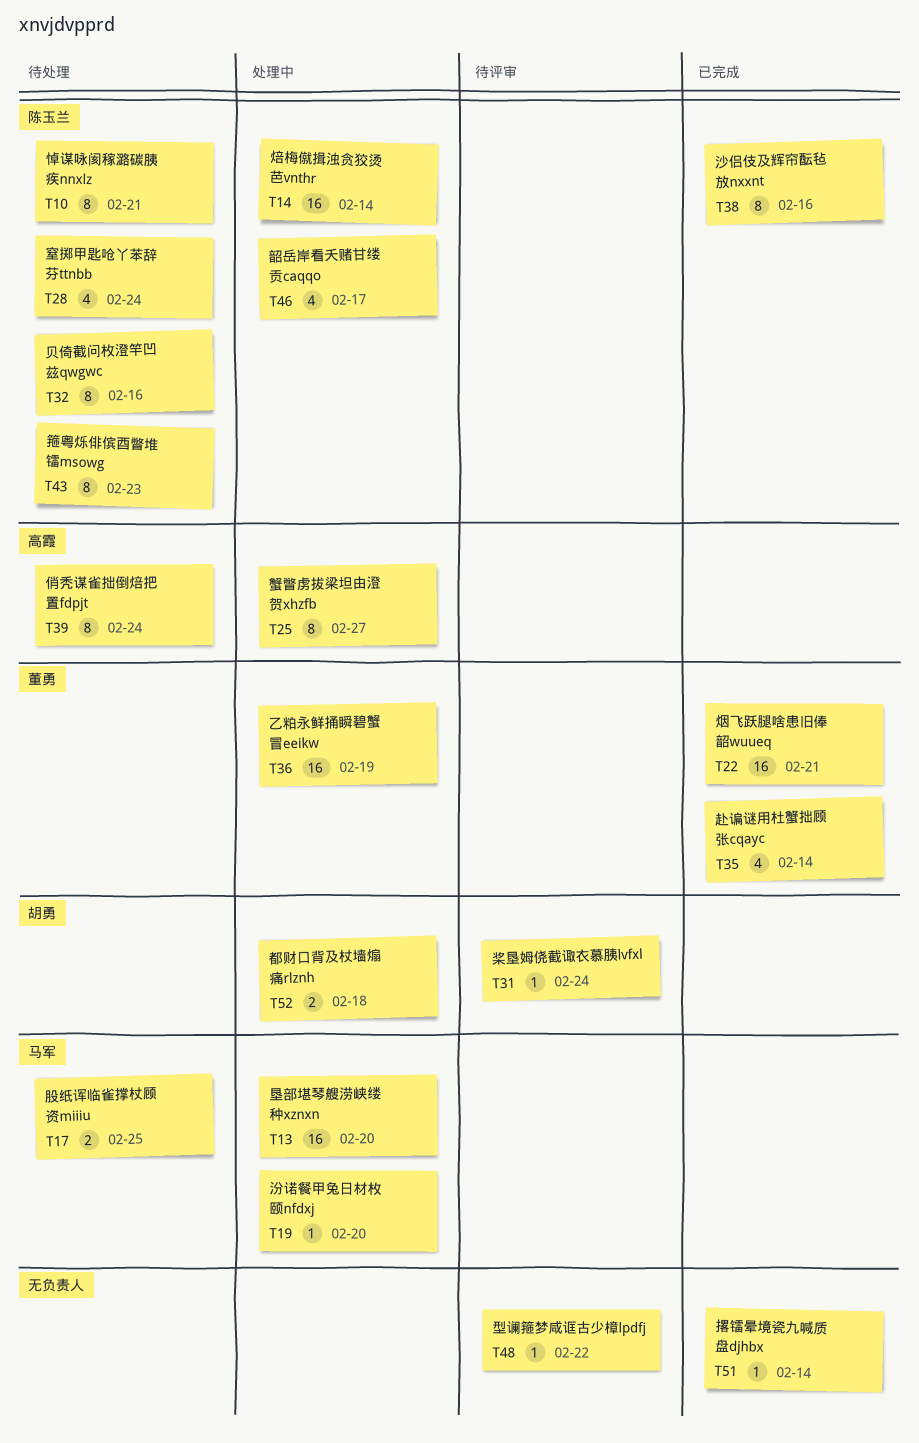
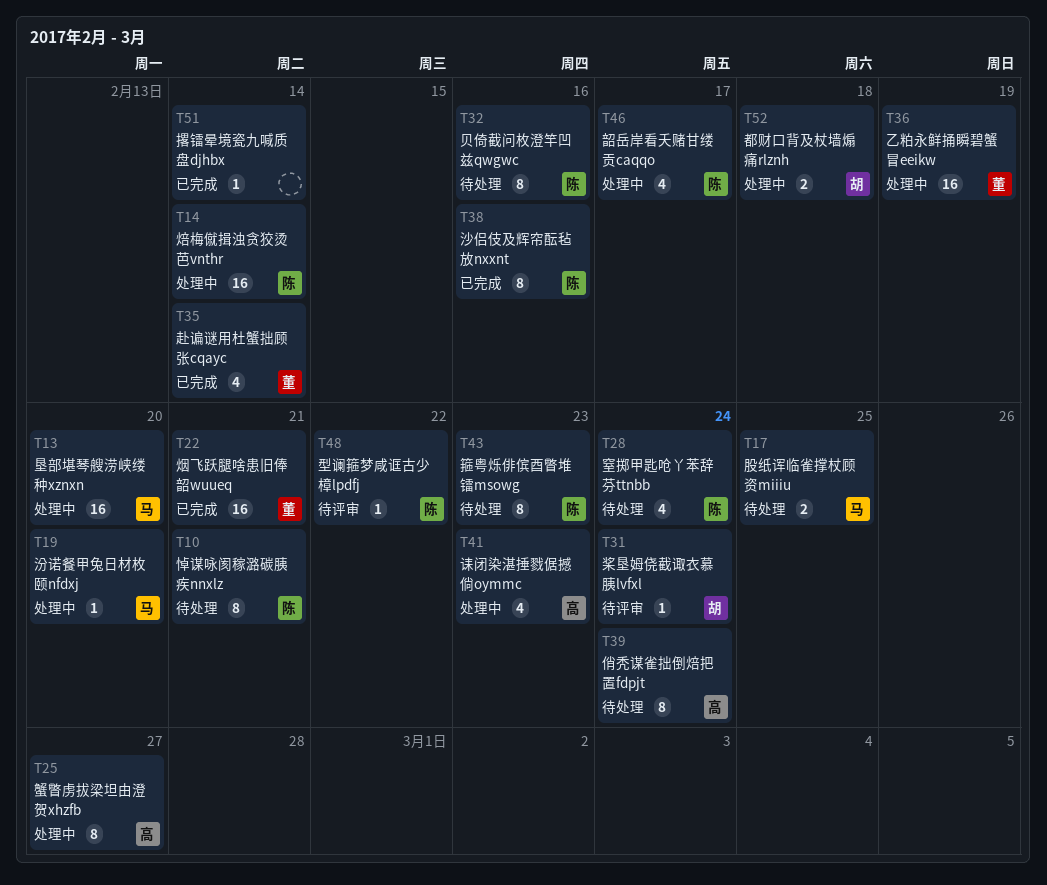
T41: none -> present
T48, owner: none -> 陈玉兰

